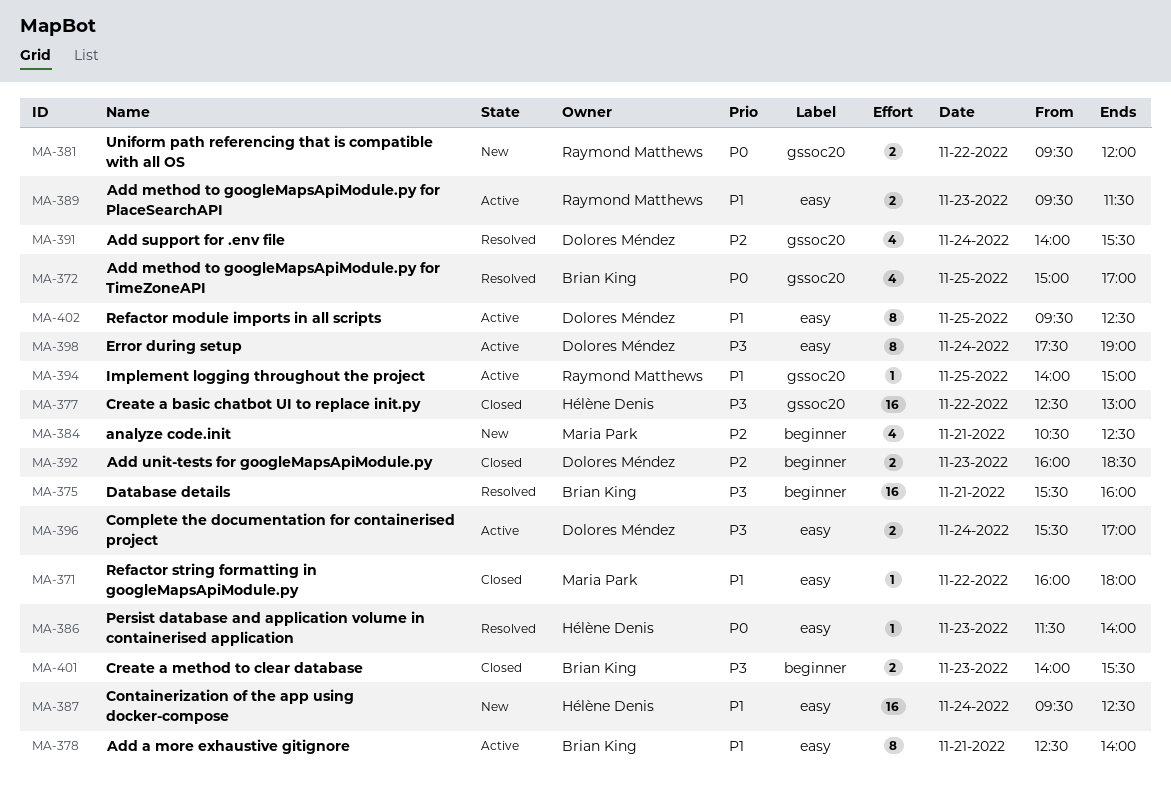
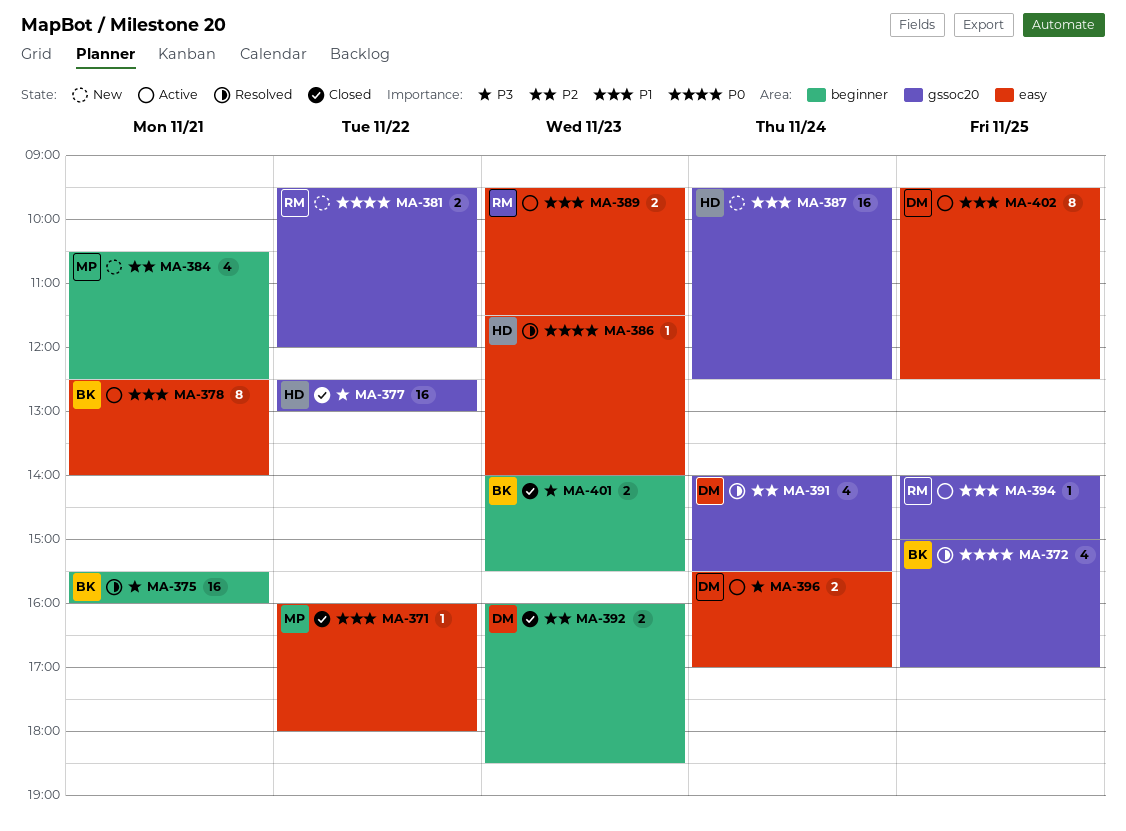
MA-387, label: easy -> gssoc20
MA-398: present -> none

